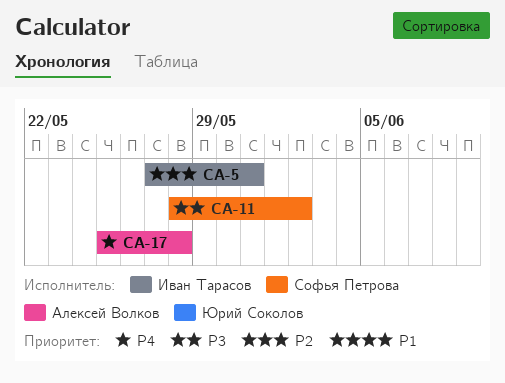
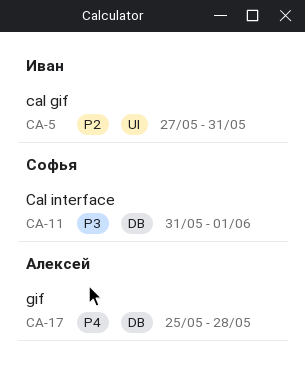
CA-11, start: May 28 -> May 31
CA-11, due: Jun 2 -> Jun 1

